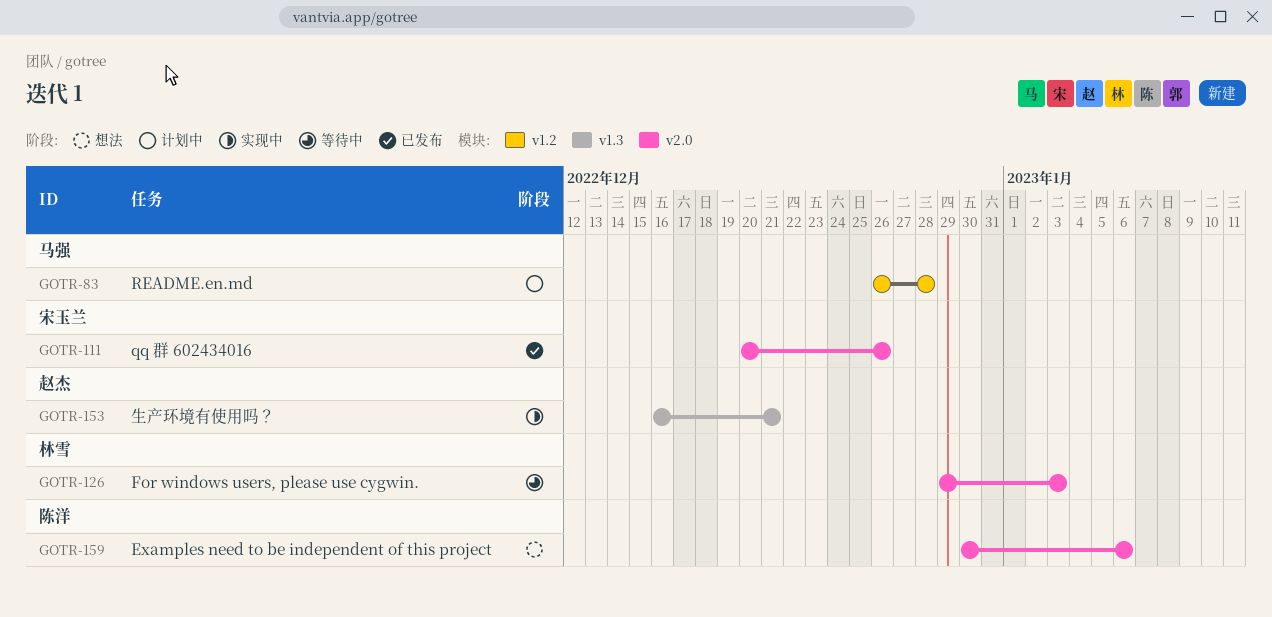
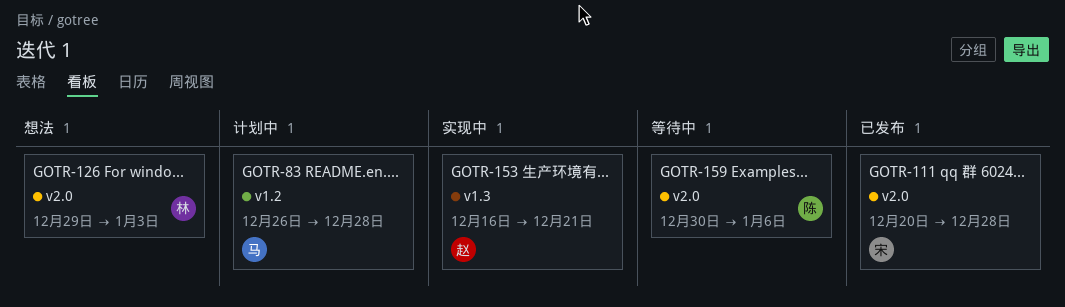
GOTR-111, due: Dec 26 -> Dec 28
GOTR-126, status: 等待中 -> 想法
GOTR-159, status: 想法 -> 等待中

